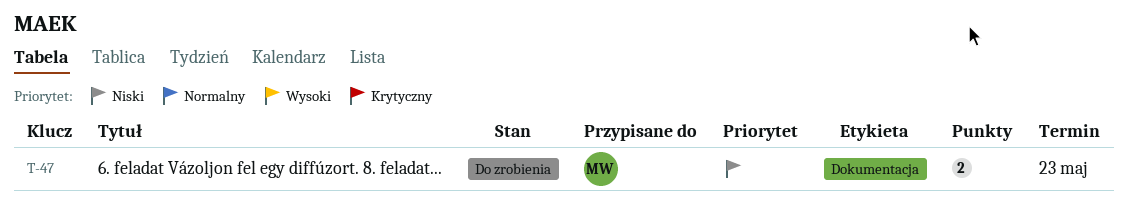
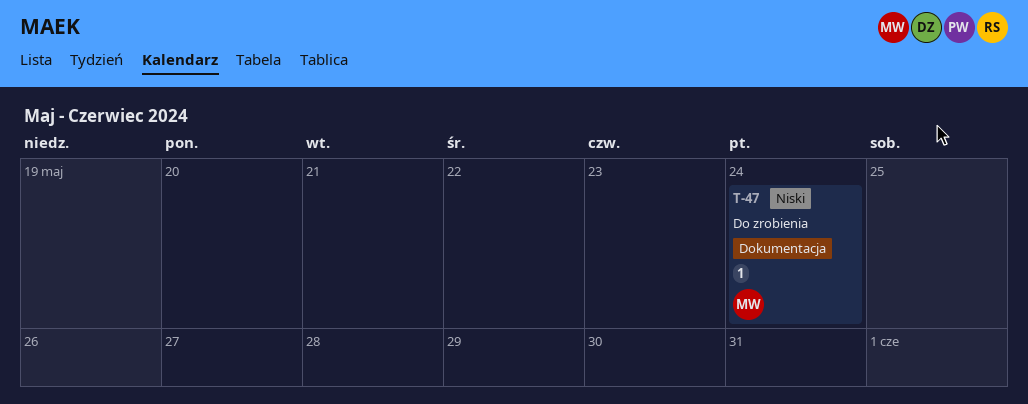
T-47, estimate: 2 -> 1
T-47, due: May 23 -> May 24

